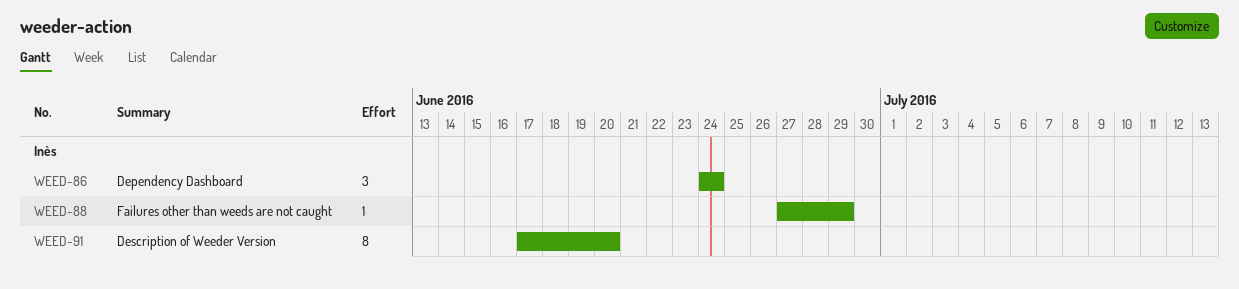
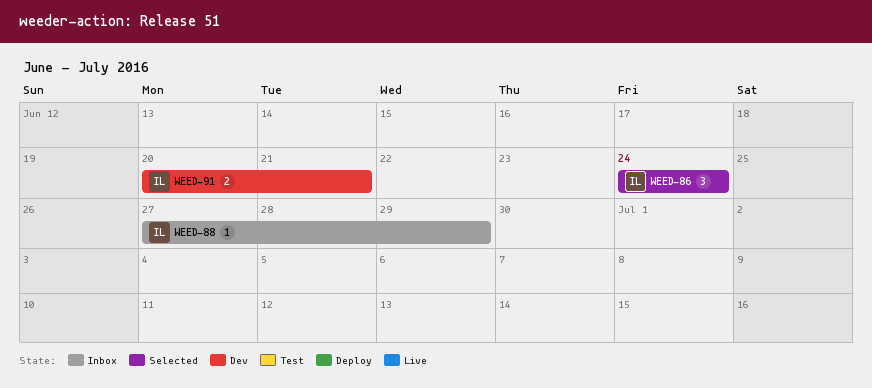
WEED-91, estimate: 8 -> 2
WEED-91, start: Jun 17 -> Jun 20
WEED-91, due: Jun 20 -> Jun 21

